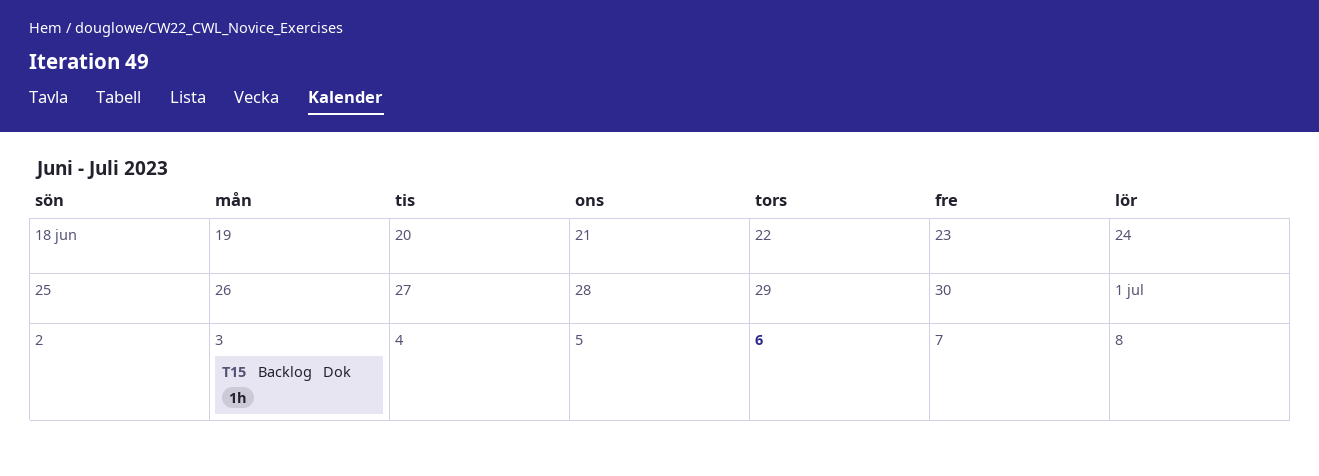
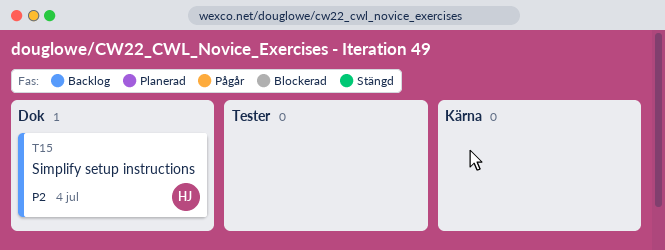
T15, due: Jul 3 -> Jul 4

